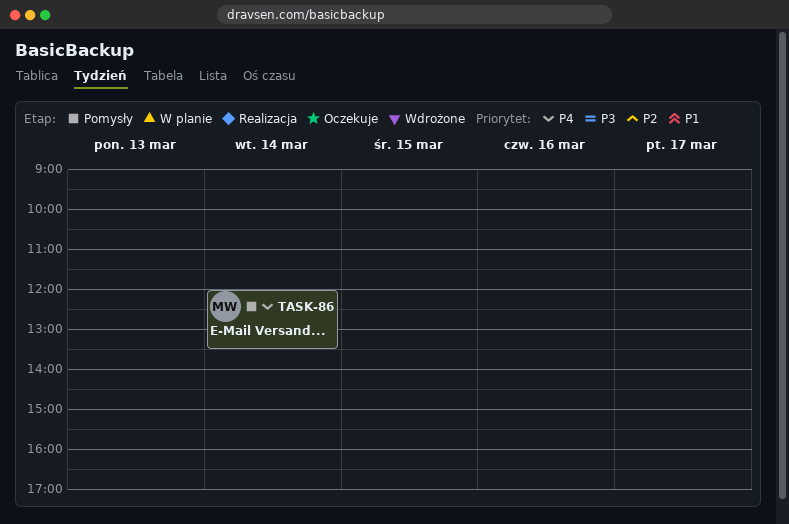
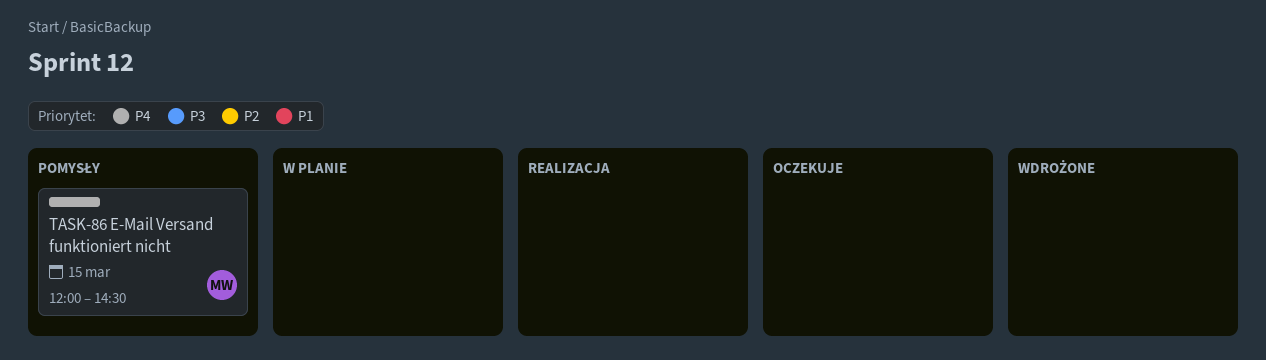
TASK-86, day: Mar 14 -> Mar 15
TASK-86, ends: 13:30 -> 14:30

